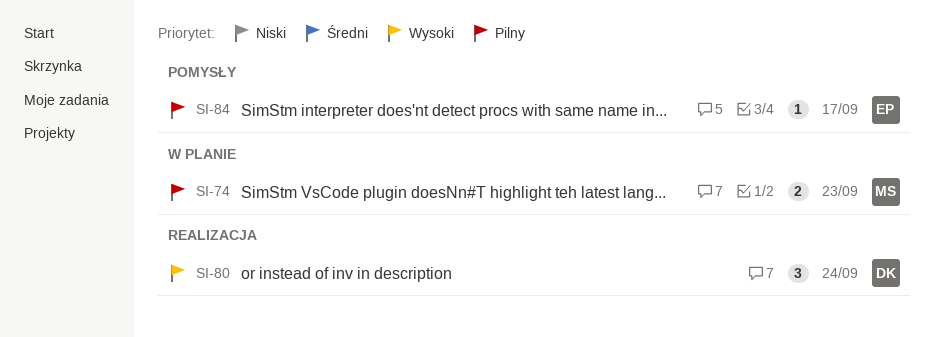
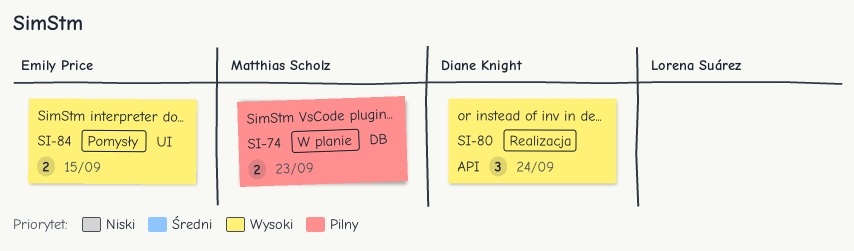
SI-84, priority: Pilny -> Wysoki
SI-84, estimate: 1 -> 2
SI-84, due: Sep 17 -> Sep 15

